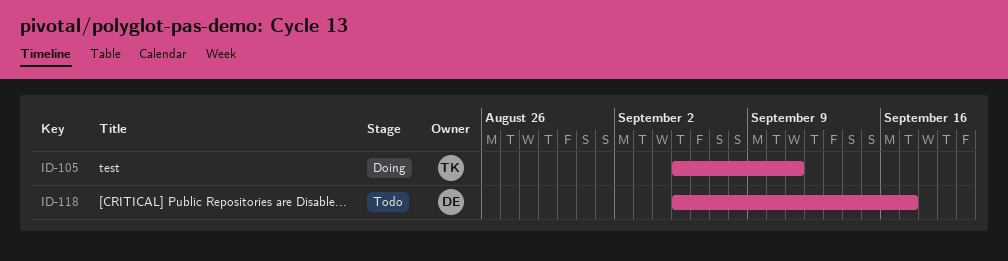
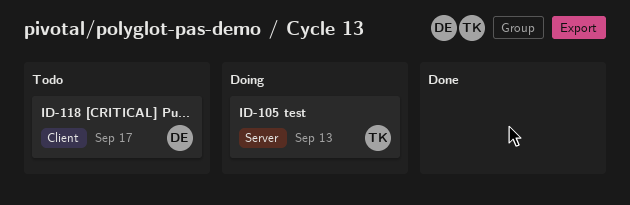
ID-105, due: Sep 11 -> Sep 13

